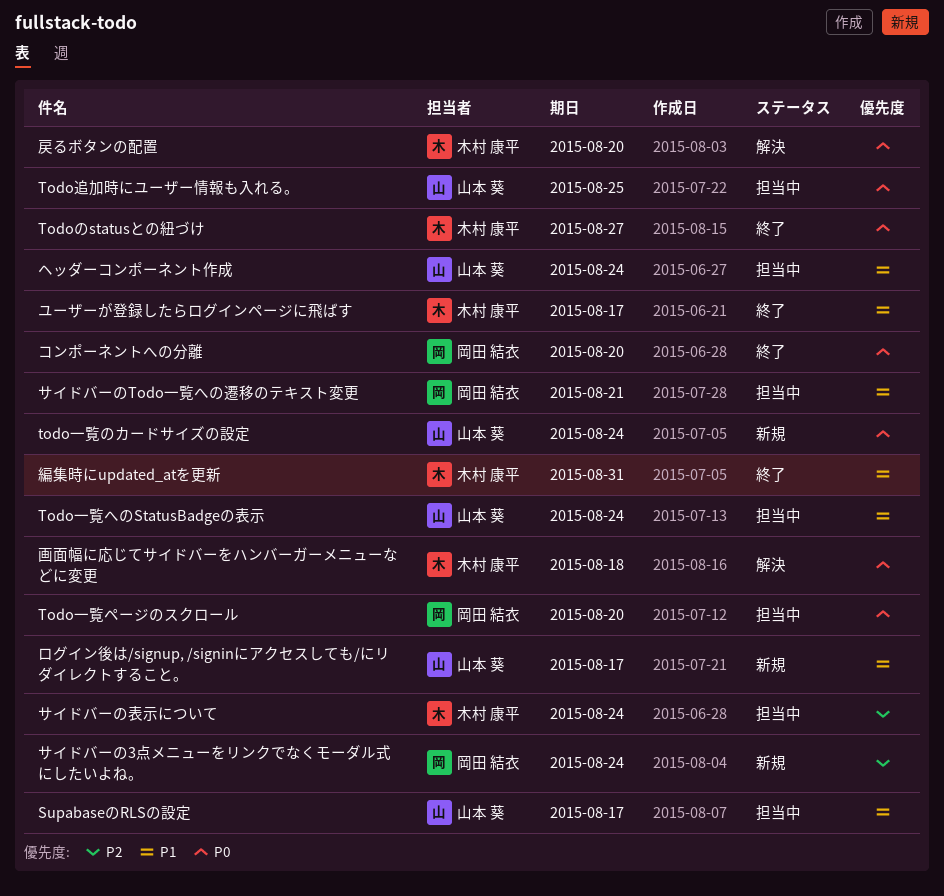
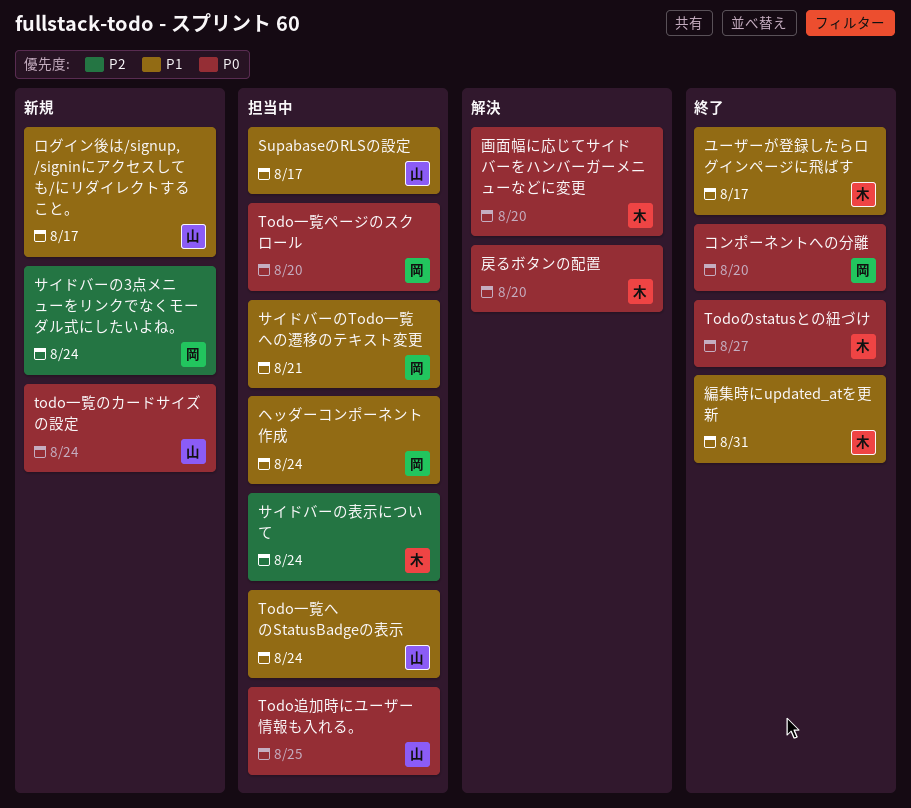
ヘッダーコンポーネント作成, owner: 山本 葵 -> 岡田 結衣
画面幅に応じてサイドバーをハンバーガーメニューなどに変更, due: Aug 18 -> Aug 20

